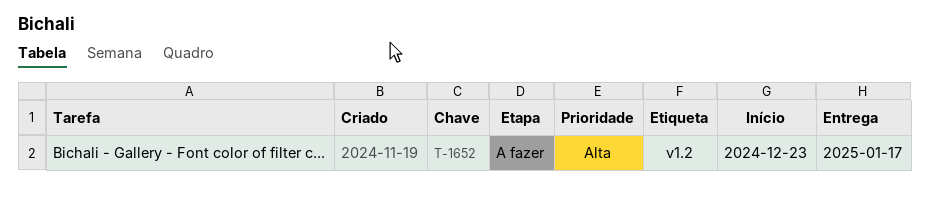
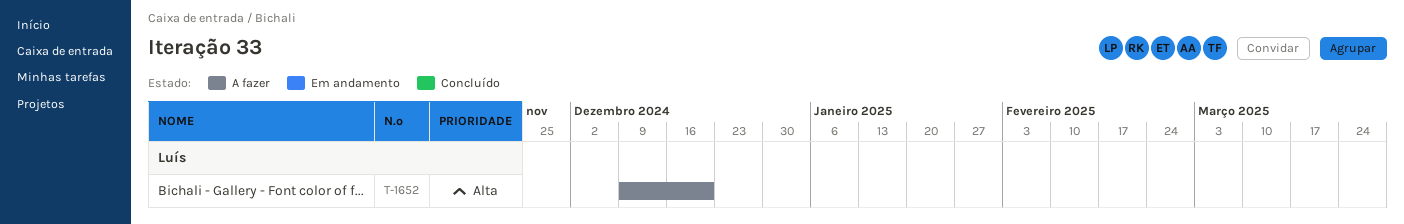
T-1652, start: Dec 23 -> Dec 9
T-1652, due: Jan 17 -> Dec 20

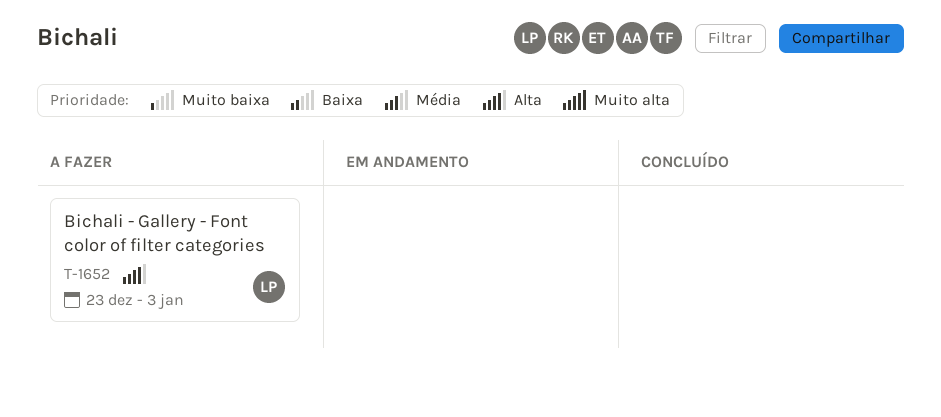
T-1652, start: Dec 9 -> Dec 23
T-1652, due: Dec 20 -> Jan 3

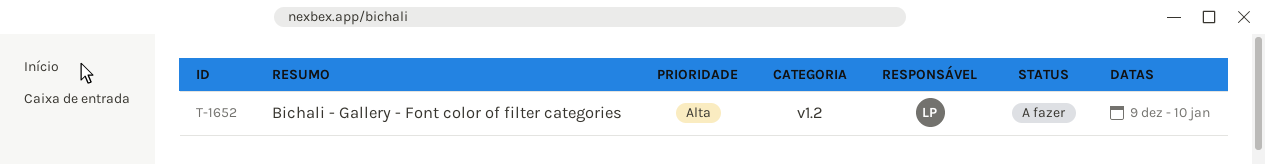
T-1652, start: Dec 23 -> Dec 9
T-1652, due: Jan 3 -> Jan 10

